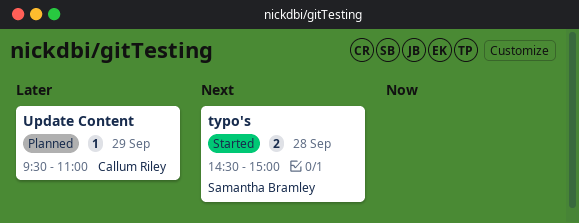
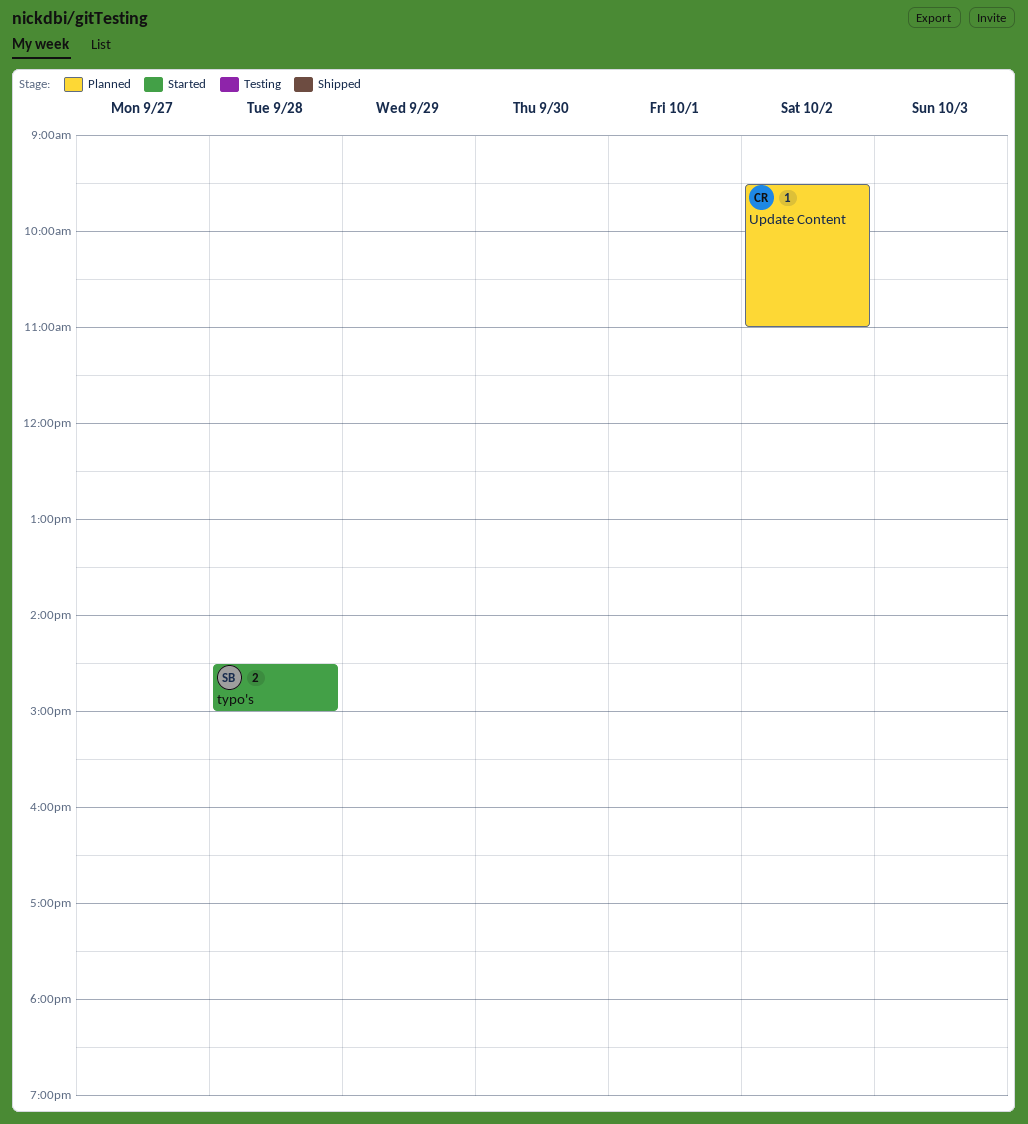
Update Content, day: Sep 29 -> Oct 2

